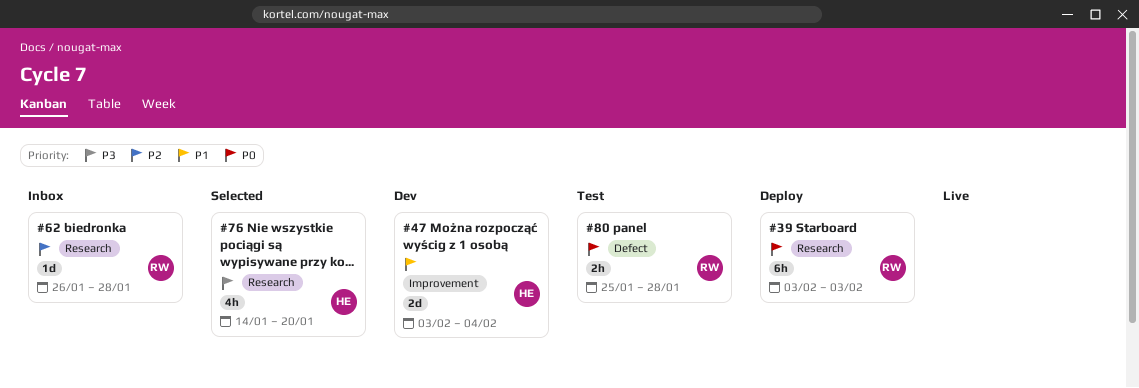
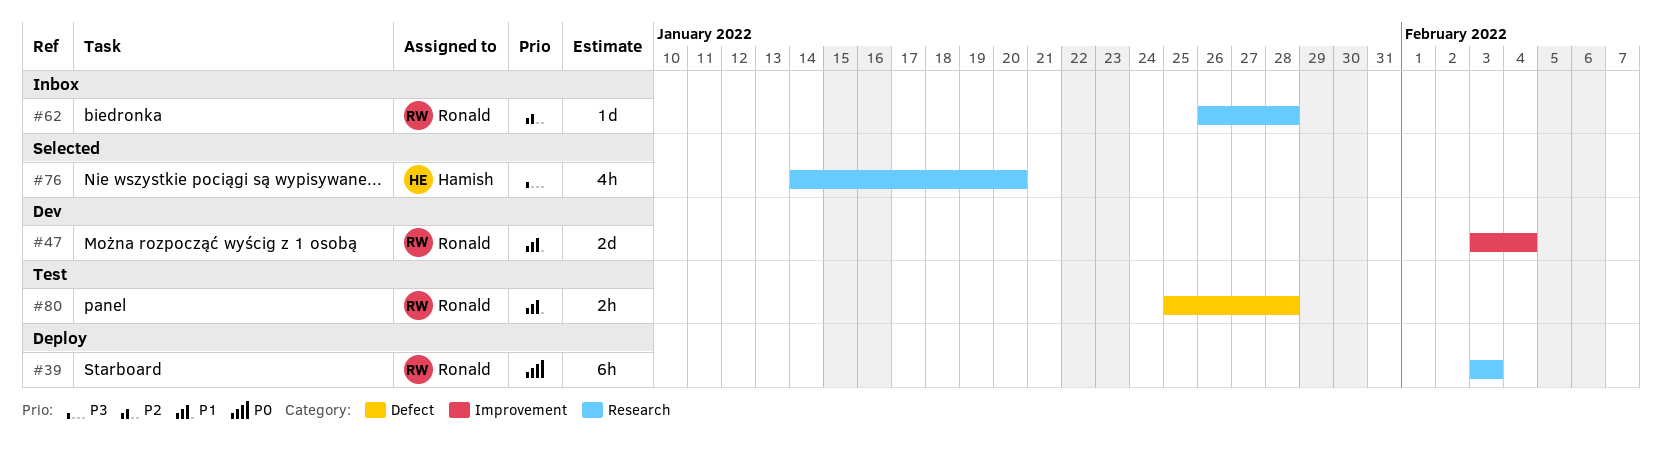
#47, owner: Hamish -> Ronald
#80, priority: P0 -> P1

